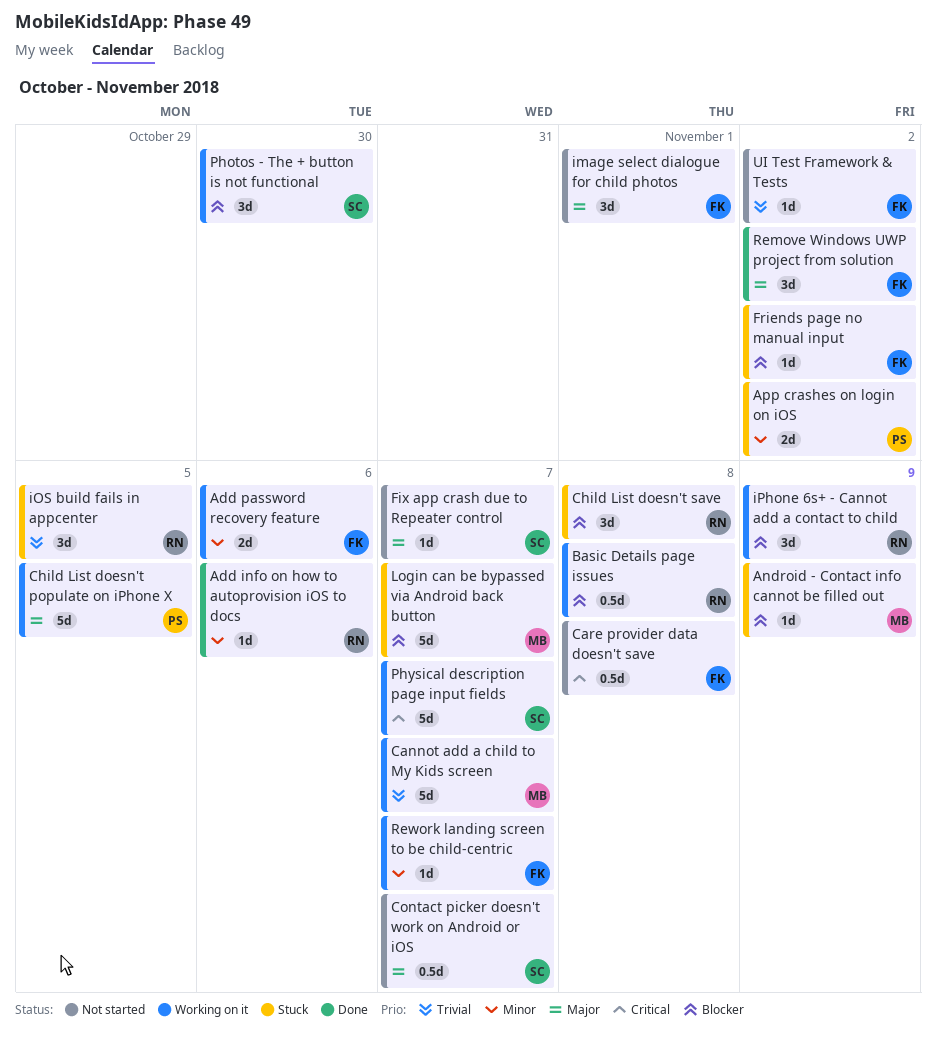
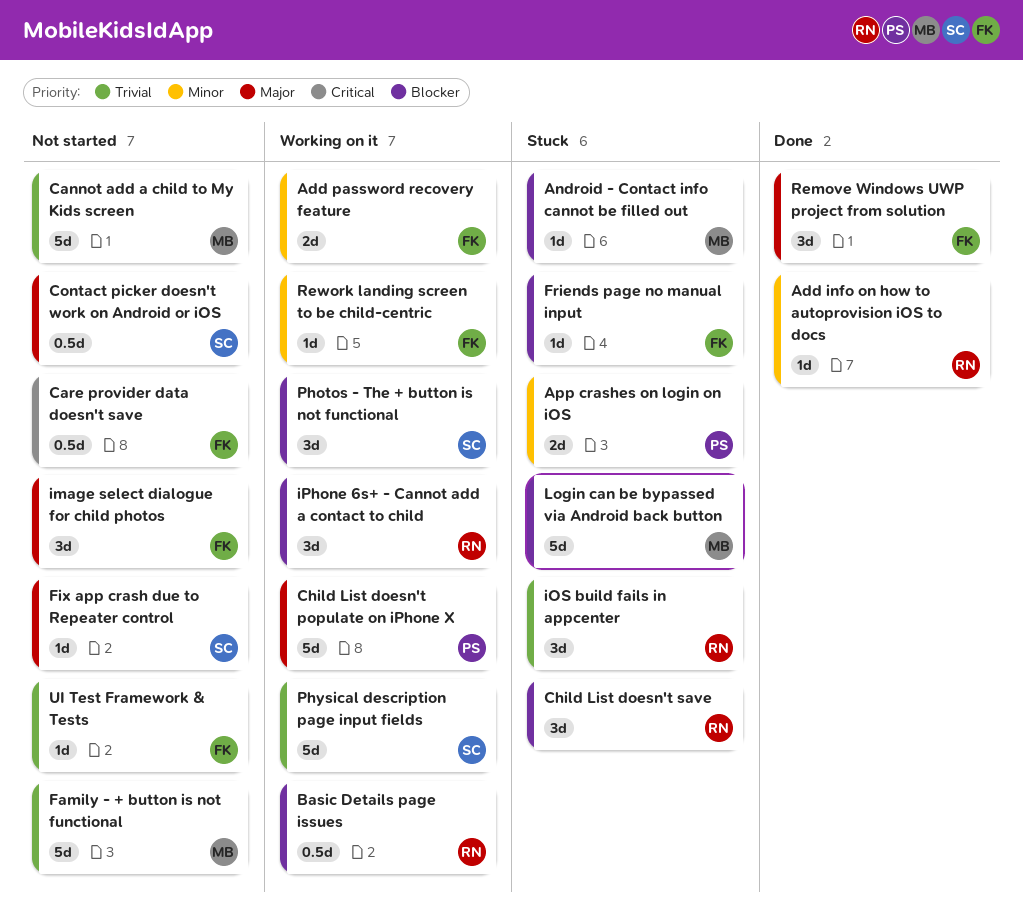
Cannot add a child to My Kids screen, status: Working on it -> Not started
Family - + button is not functional: none -> present
Physical description page input fields, priority: Critical -> Trivial

